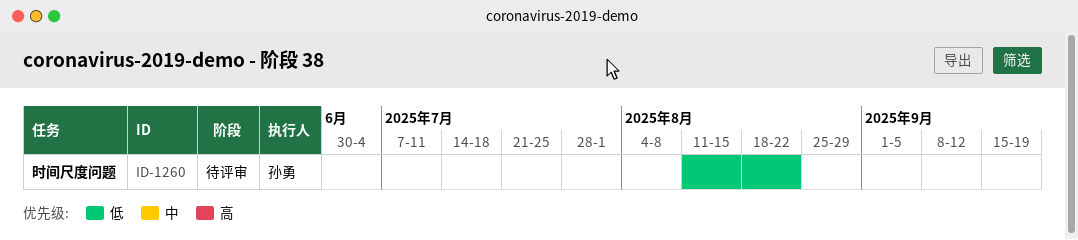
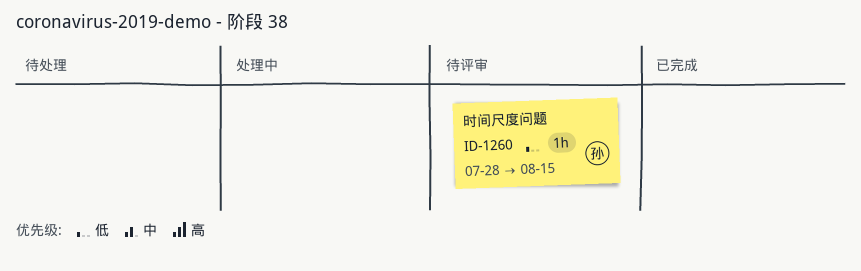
ID-1260, start: Aug 11 -> Jul 28
ID-1260, due: Aug 22 -> Aug 15

